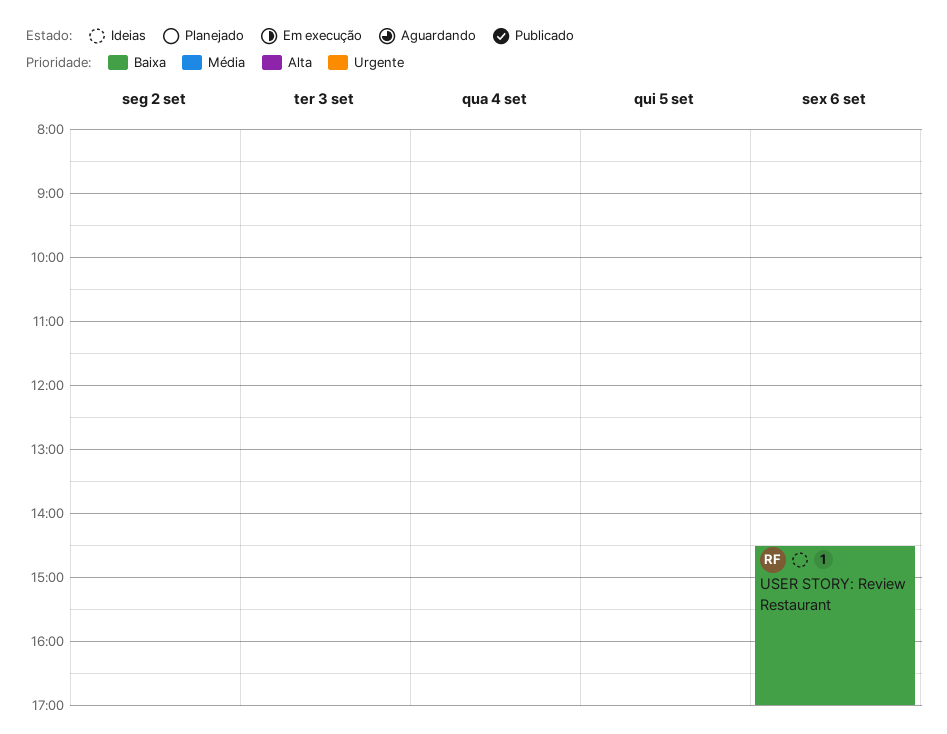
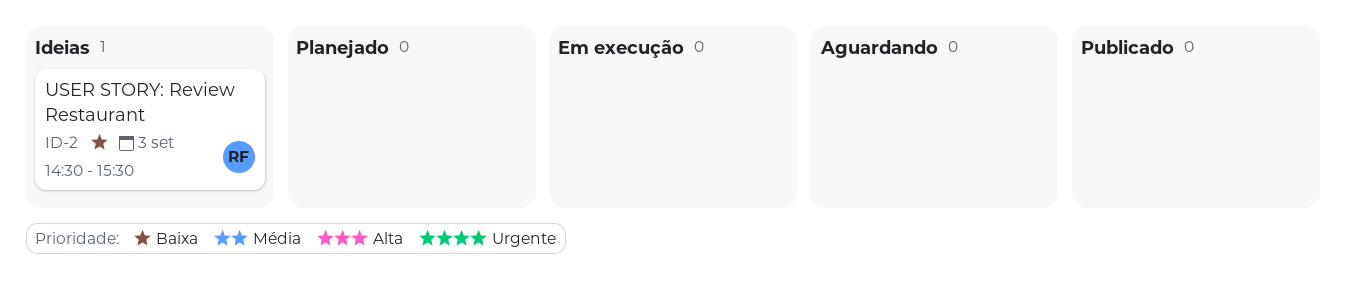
USER STORY: Review Restaurant, day: Sep 6 -> Sep 3
USER STORY: Review Restaurant, ends: 17:00 -> 15:30

